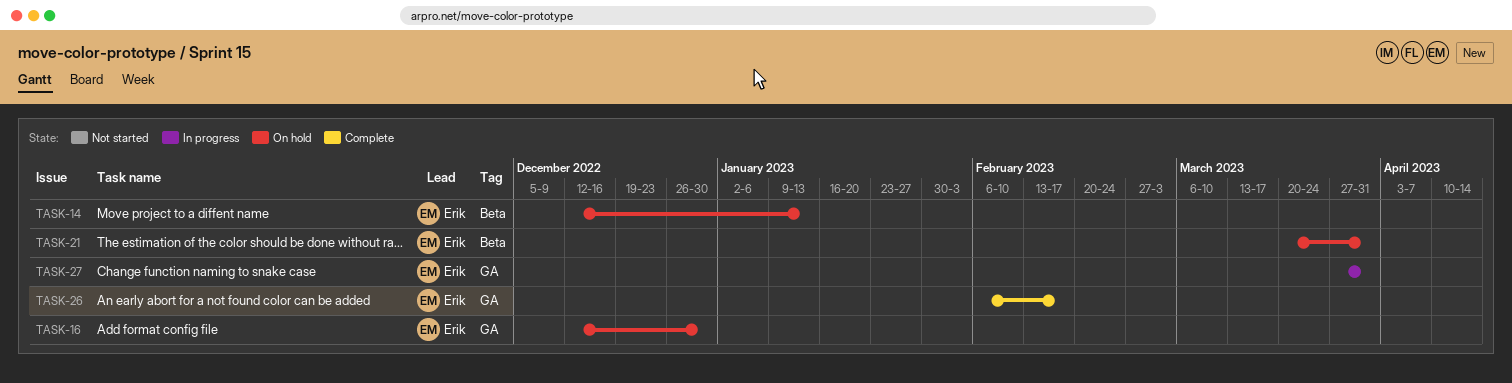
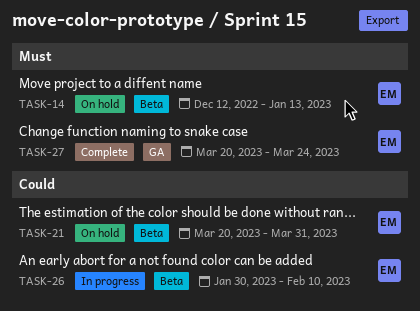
TASK-16: present -> none
TASK-26, status: Complete -> In progress
TASK-26, label: GA -> Beta
TASK-26, start: Feb 6 -> Jan 30
TASK-26, due: Feb 17 -> Feb 10
TASK-27, status: In progress -> Complete
TASK-27, start: Mar 27 -> Mar 20
TASK-27, due: Mar 31 -> Mar 24

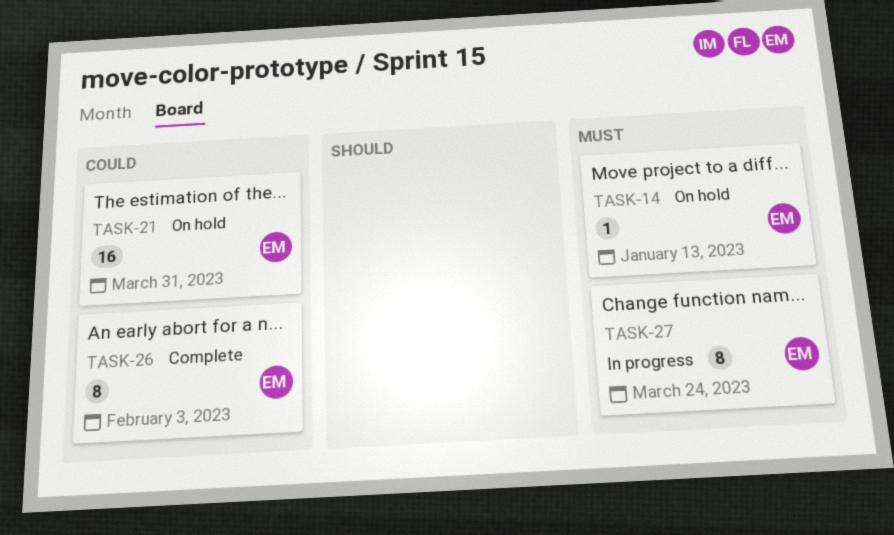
TASK-26, status: In progress -> Complete
TASK-26, due: Feb 10 -> Feb 3
TASK-27, status: Complete -> In progress

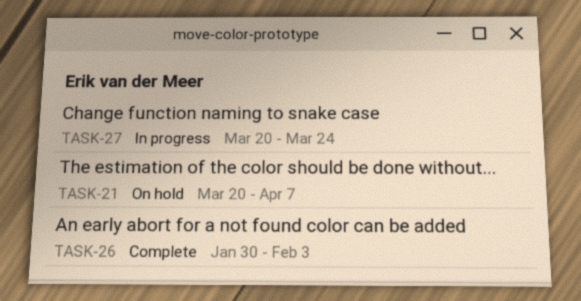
TASK-14: present -> none
TASK-21, due: Mar 31 -> Apr 7

